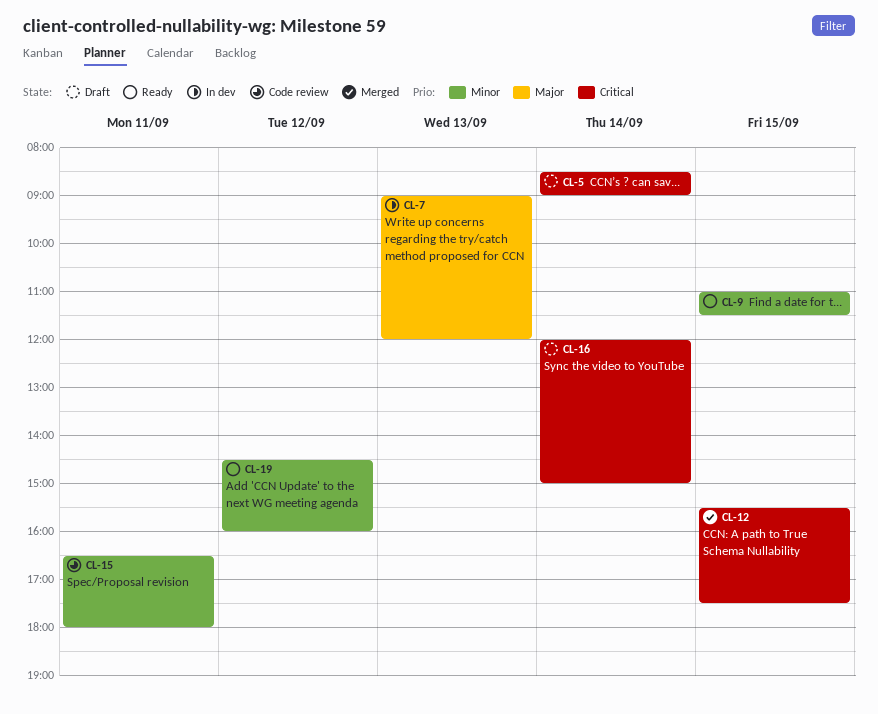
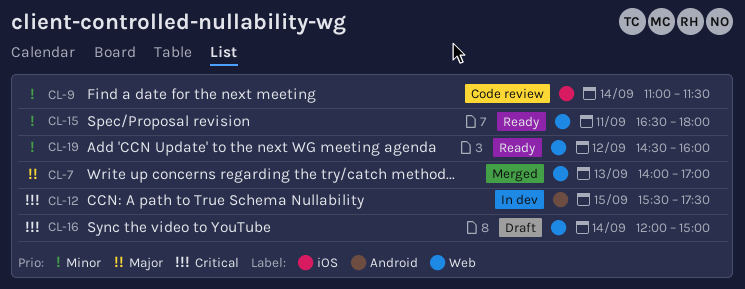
CL-5: present -> none
CL-7, status: In dev -> Merged
CL-7, begins: 09:00 -> 14:00
CL-7, ends: 12:00 -> 17:00
CL-9, status: Ready -> Code review
CL-9, day: Sep 15 -> Sep 14
CL-12, status: Merged -> In dev
CL-15, status: Code review -> Ready

